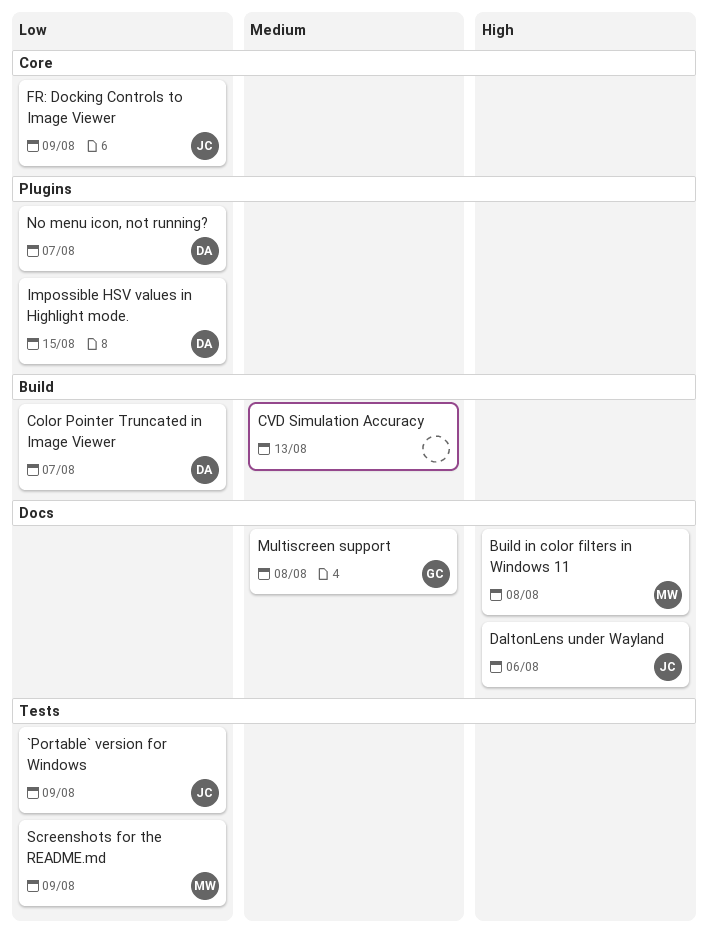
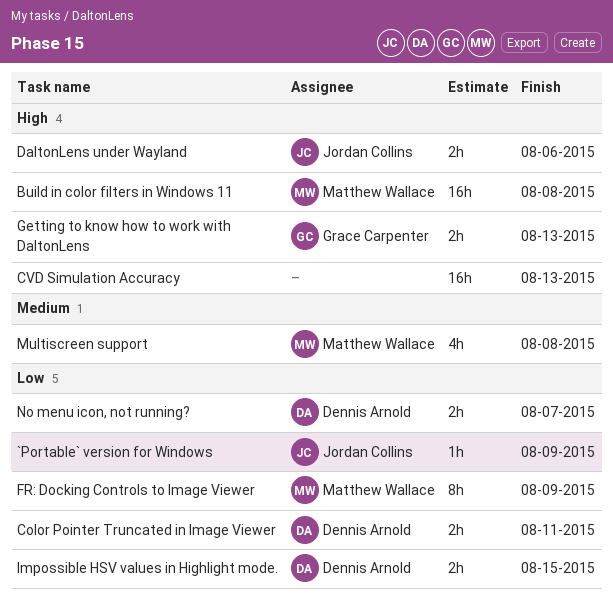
Color Pointer Truncated in Image Viewer, due: Aug 7 -> Aug 11
CVD Simulation Accuracy, priority: Medium -> High
FR: Docking Controls to Image Viewer, owner: Jordan Collins -> Matthew Wallace
Getting to know how to work with DaltonLens: none -> present
Multiscreen support, owner: Grace Carpenter -> Matthew Wallace
Screenshots for the README.md: present -> none

